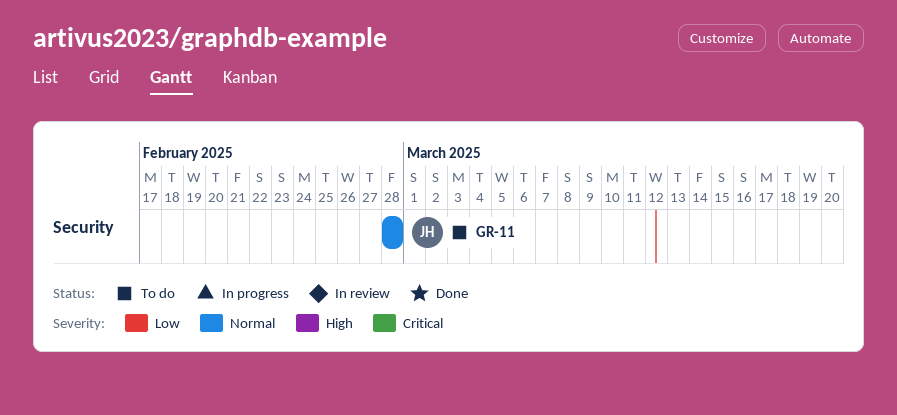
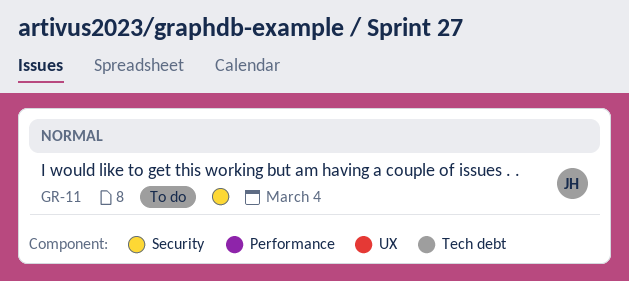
GR-11, due: Feb 28 -> Mar 4

